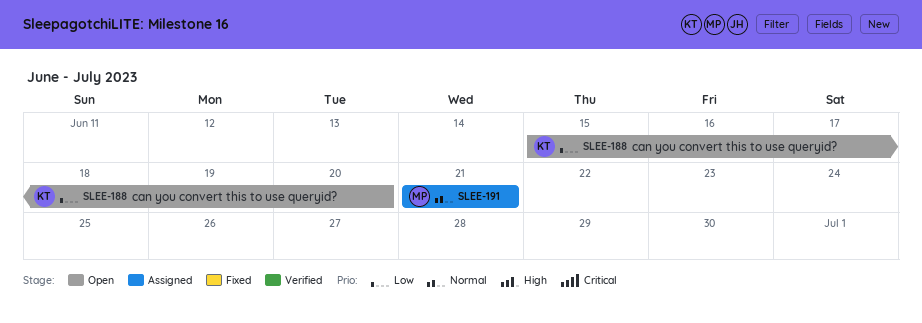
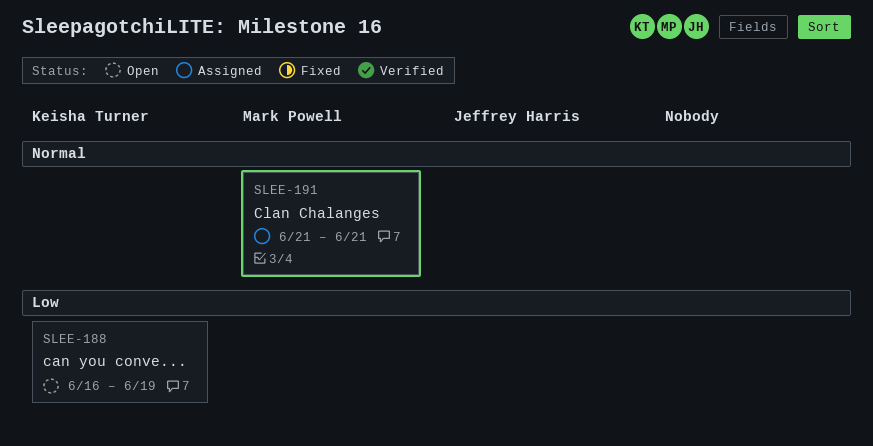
SLEE-188, start: Jun 15 -> Jun 16
SLEE-188, due: Jun 20 -> Jun 19

